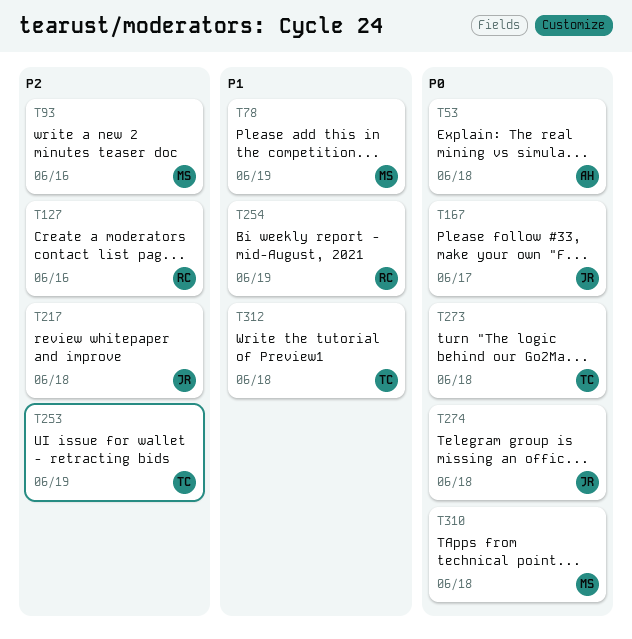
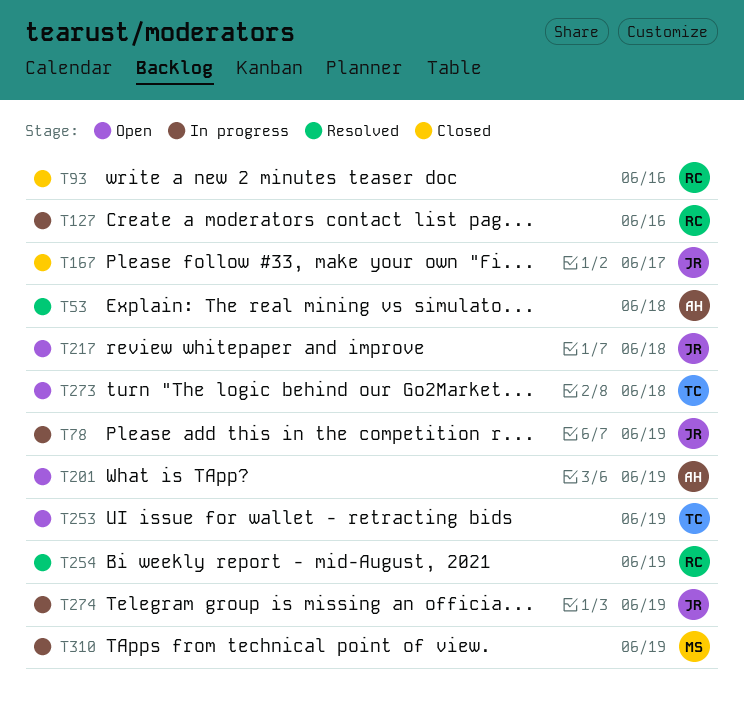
T78, owner: MS -> JR
T93, owner: MS -> RC
T201: none -> present
T274, due: Jun 18 -> Jun 19
T310, due: Jun 18 -> Jun 19
T312: present -> none

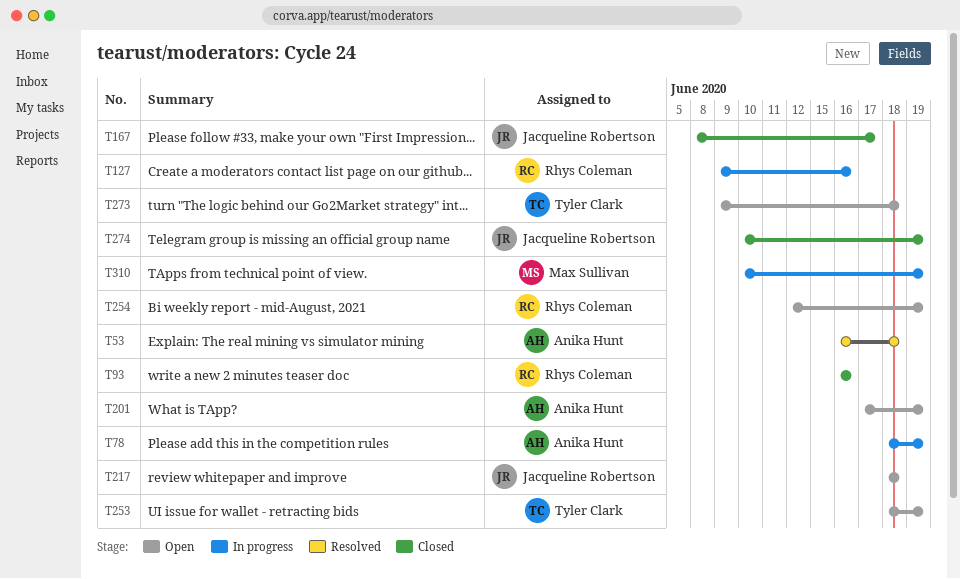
T78, owner: Jacqueline Robertson -> Anika Hunt
T254, status: Resolved -> Open
T274, status: In progress -> Closed

